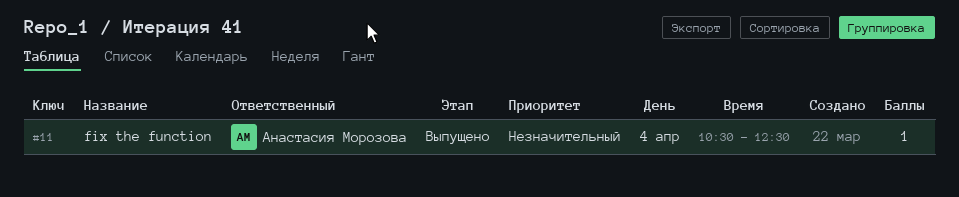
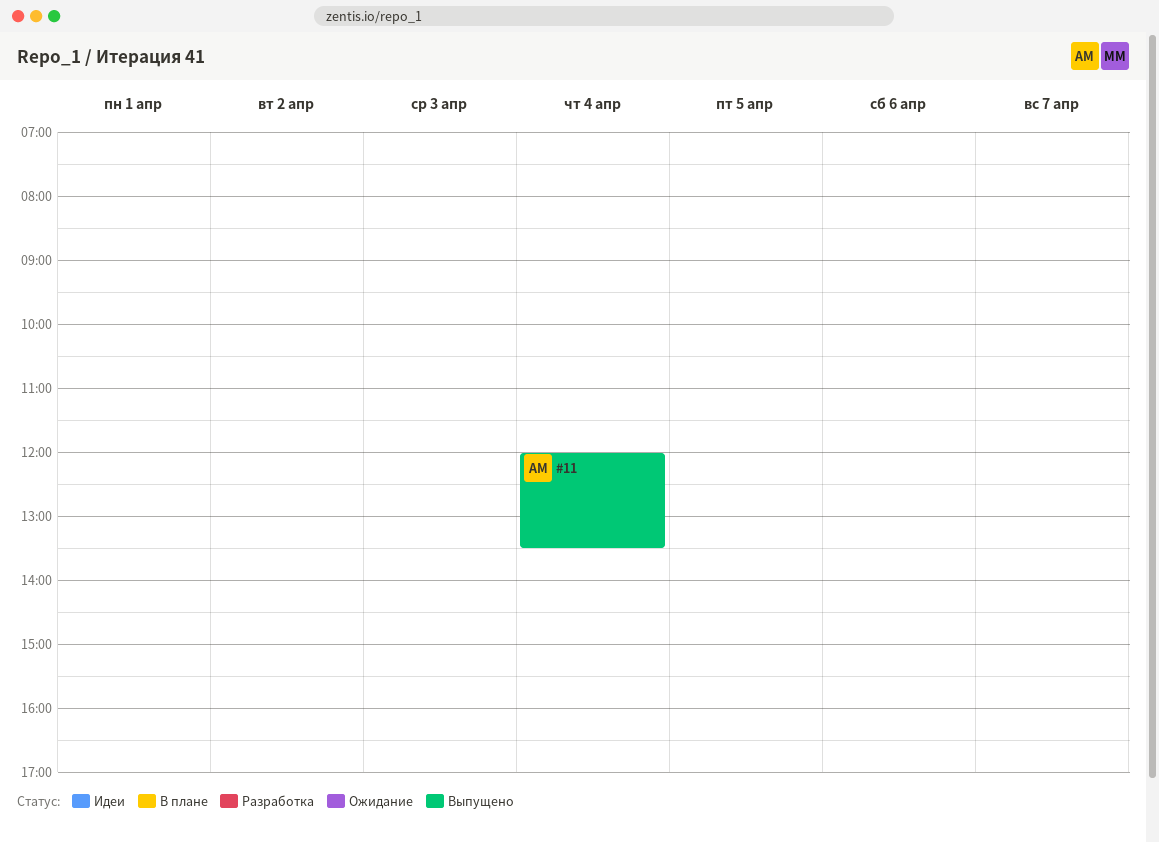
#11, begins: 10:30 -> 12:00
#11, ends: 12:30 -> 13:30

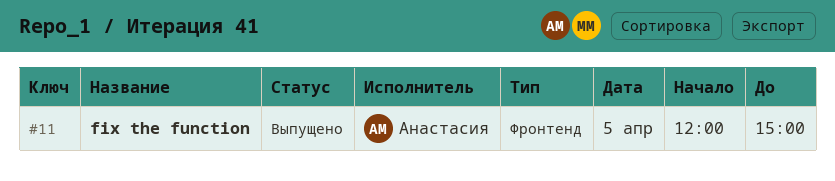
#11, day: Apr 4 -> Apr 5
#11, ends: 13:30 -> 15:00

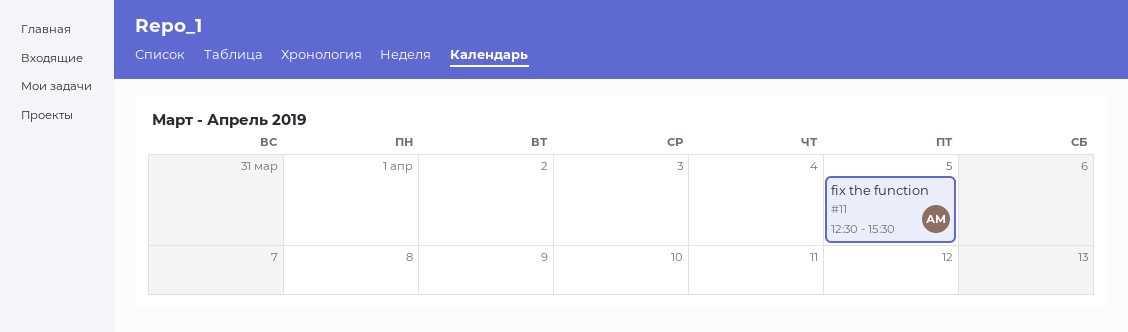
#11, begins: 12:00 -> 12:30
#11, ends: 15:00 -> 15:30

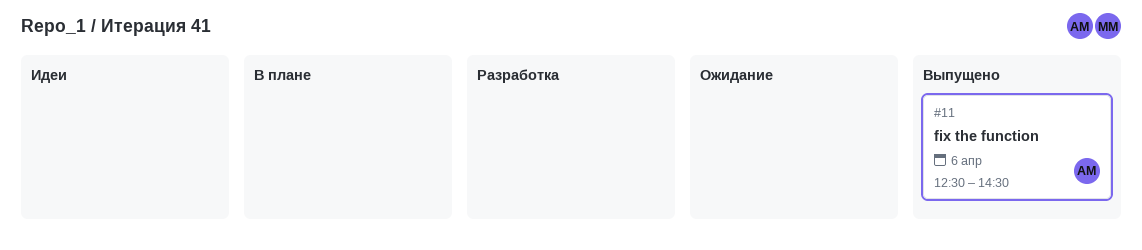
#11, day: Apr 5 -> Apr 6
#11, ends: 15:30 -> 14:30

